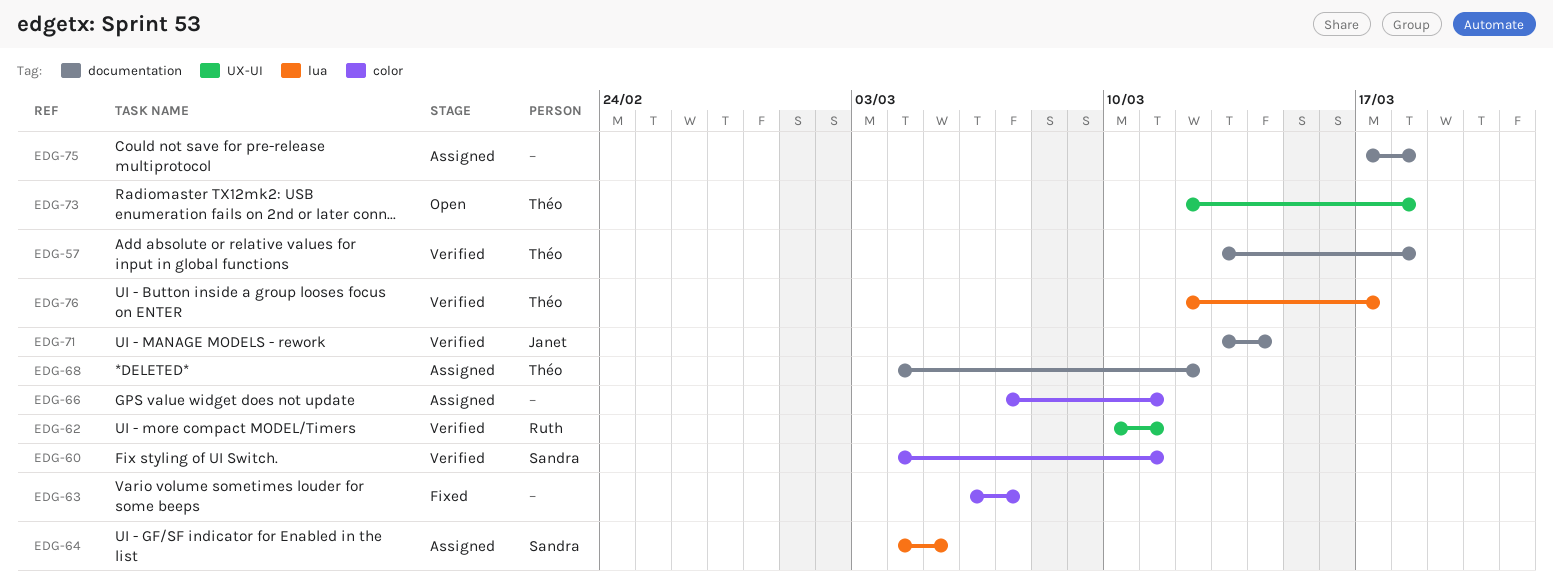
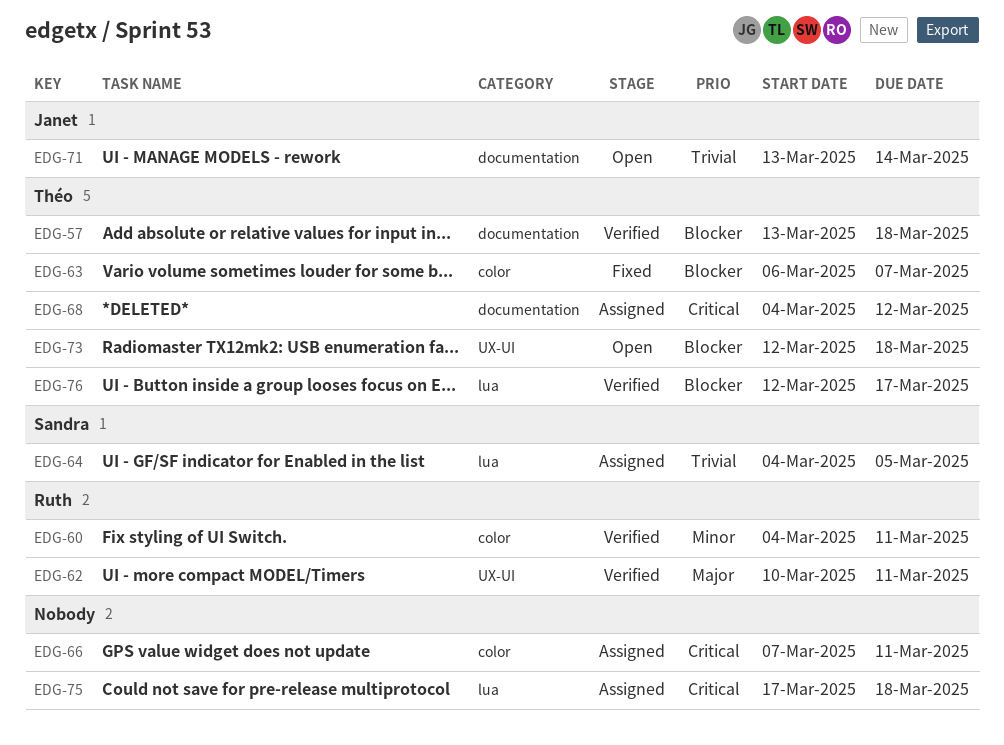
EDG-60, owner: Sandra -> Ruth
EDG-63, owner: none -> Théo
EDG-71, status: Verified -> Open
EDG-75, label: documentation -> lua

